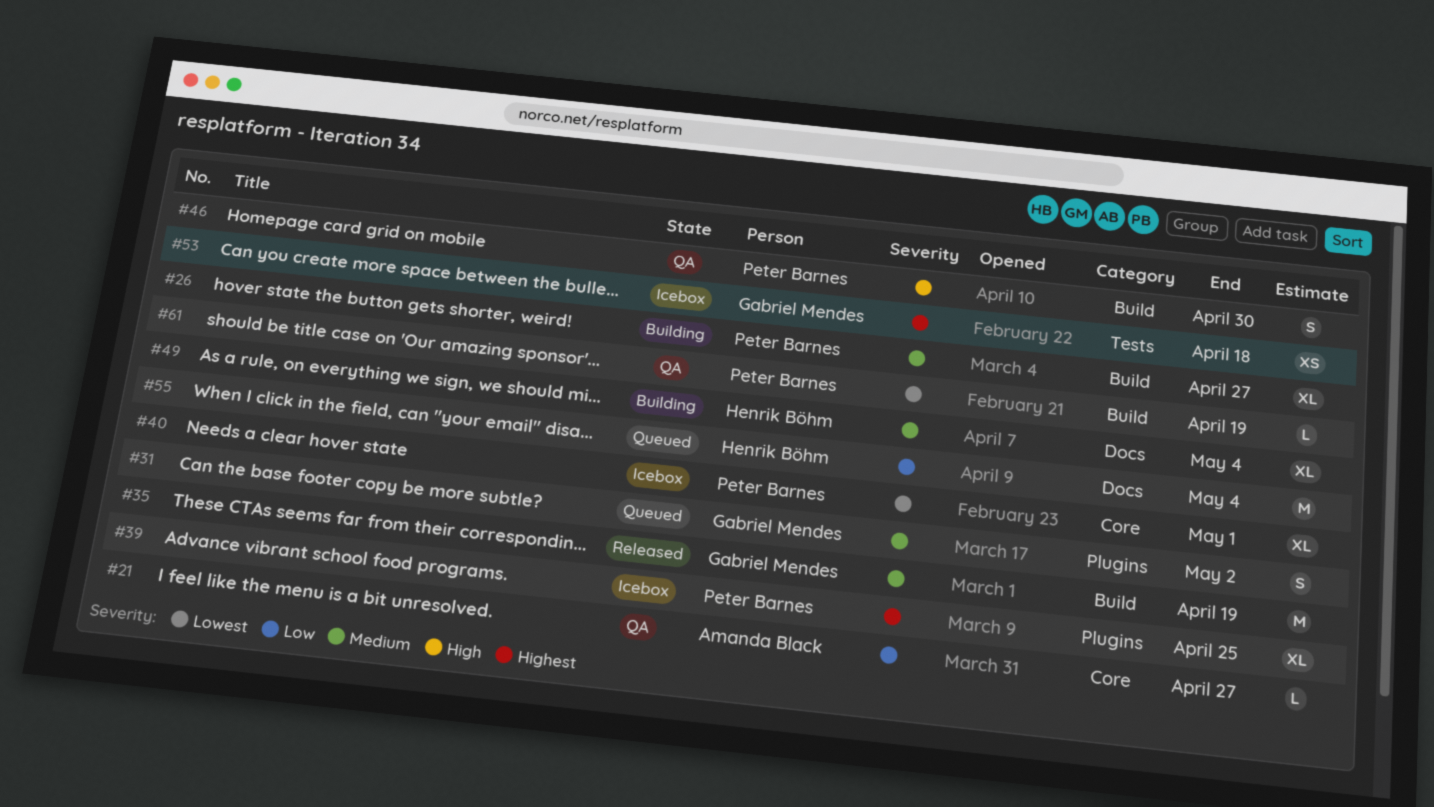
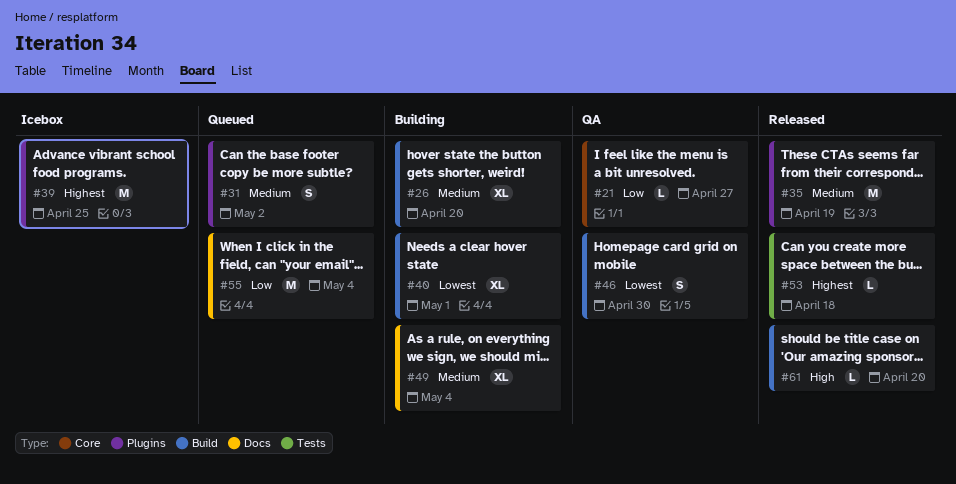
#26, due: Apr 27 -> Apr 20
#35, label: Build -> Plugins
#39, estimate: XL -> M
#40, status: Icebox -> Building
#40, label: Core -> Build
#46, priority: High -> Lowest
#53, status: Icebox -> Released
#53, estimate: XS -> L
#61, status: QA -> Released
#61, priority: Lowest -> High
#61, due: Apr 19 -> Apr 20

